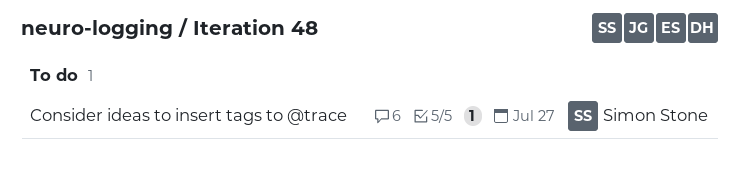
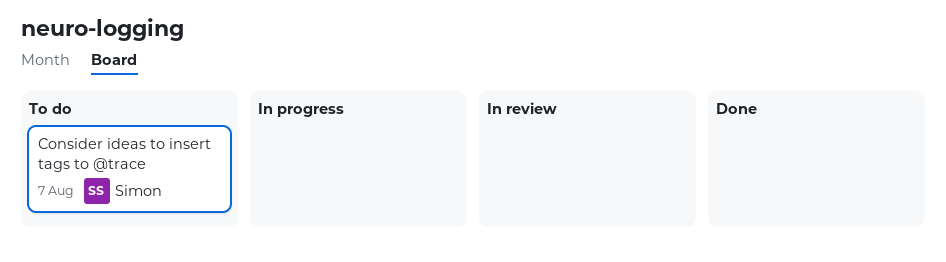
Consider ideas to insert tags to @trace, due: Jul 27 -> Aug 7

